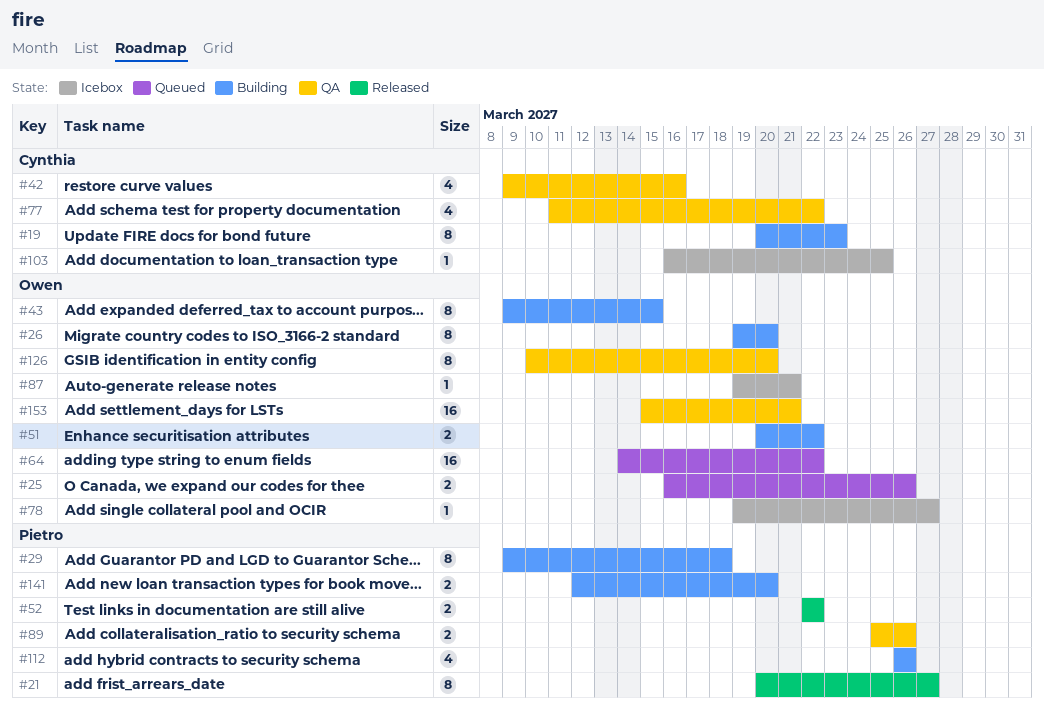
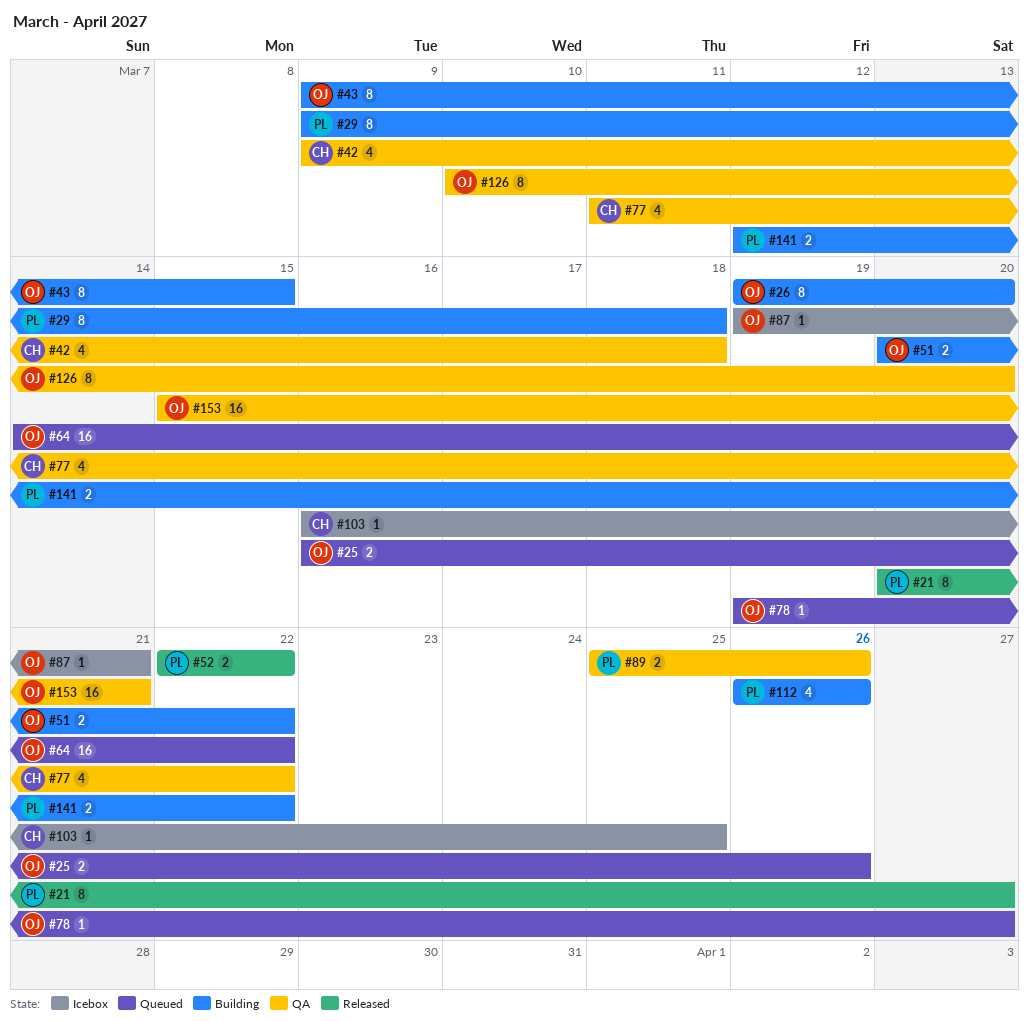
#19: present -> none
#42, due: Mar 16 -> Mar 18
#78, status: Icebox -> Queued
#141, due: Mar 20 -> Mar 22

